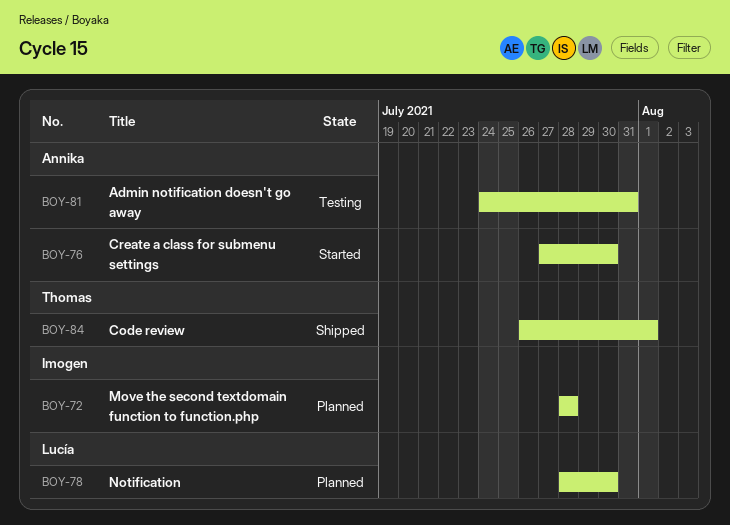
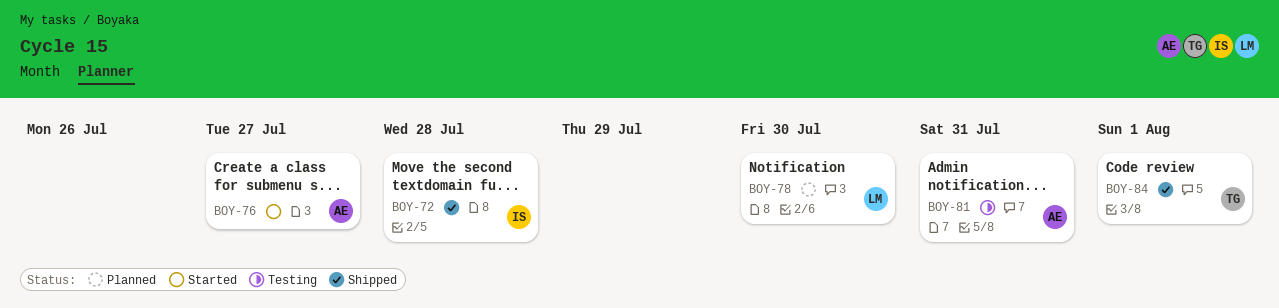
BOY-72, status: Planned -> Shipped
BOY-76, due: Jul 30 -> Jul 27

